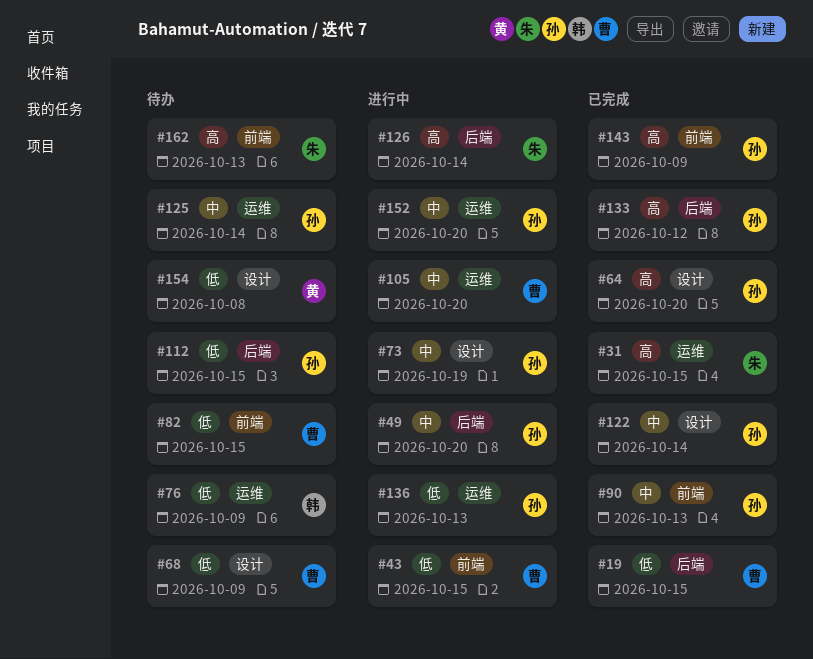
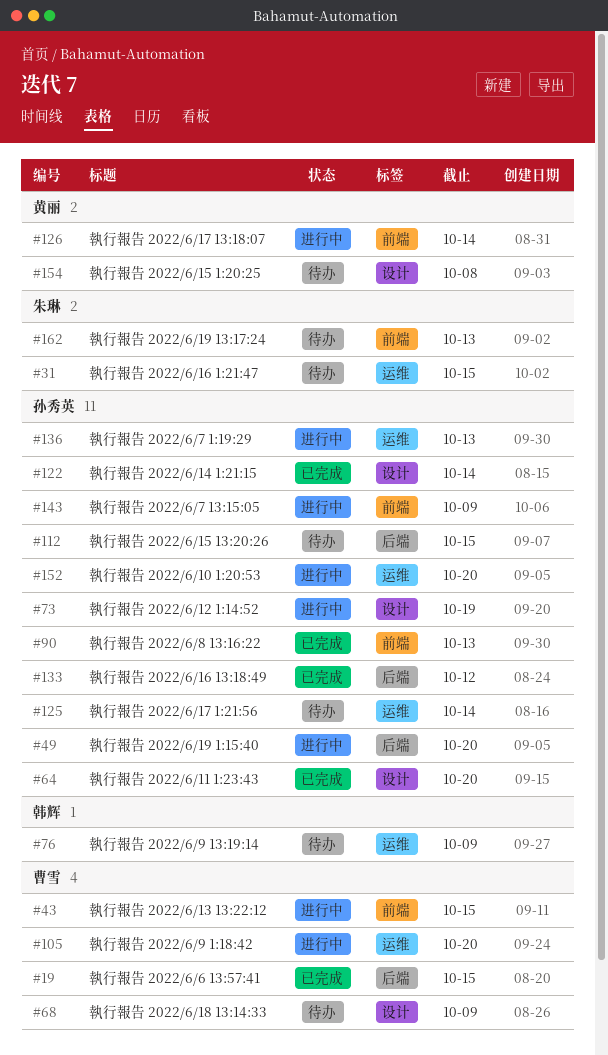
#31, status: 已完成 -> 待办
#82: present -> none
#126, owner: 朱琳 -> 黄丽
#126, label: 后端 -> 前端
#143, status: 已完成 -> 进行中

